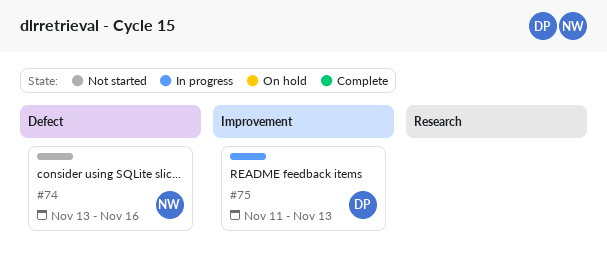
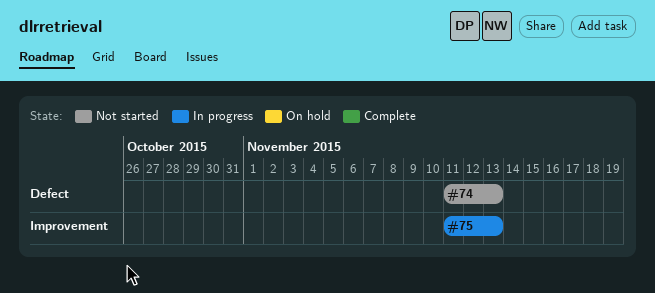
#74, start: Nov 13 -> Nov 11
#74, due: Nov 16 -> Nov 13

